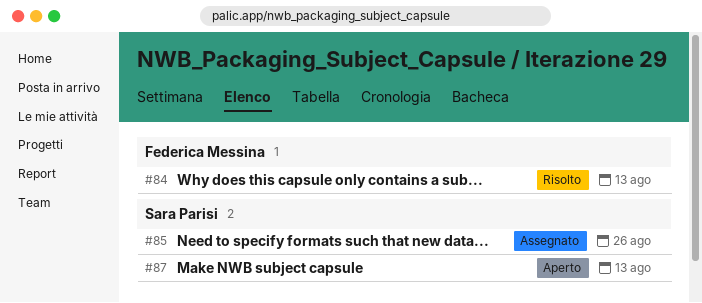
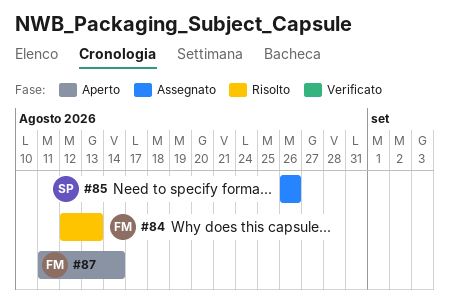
#87, owner: Sara Parisi -> Federica Messina
#87, due: Aug 13 -> Aug 14

